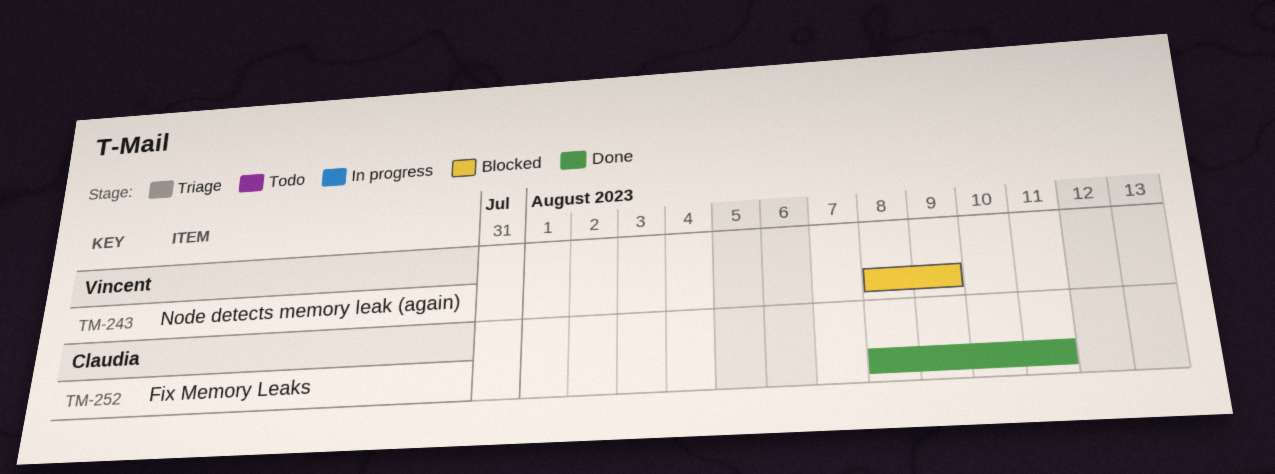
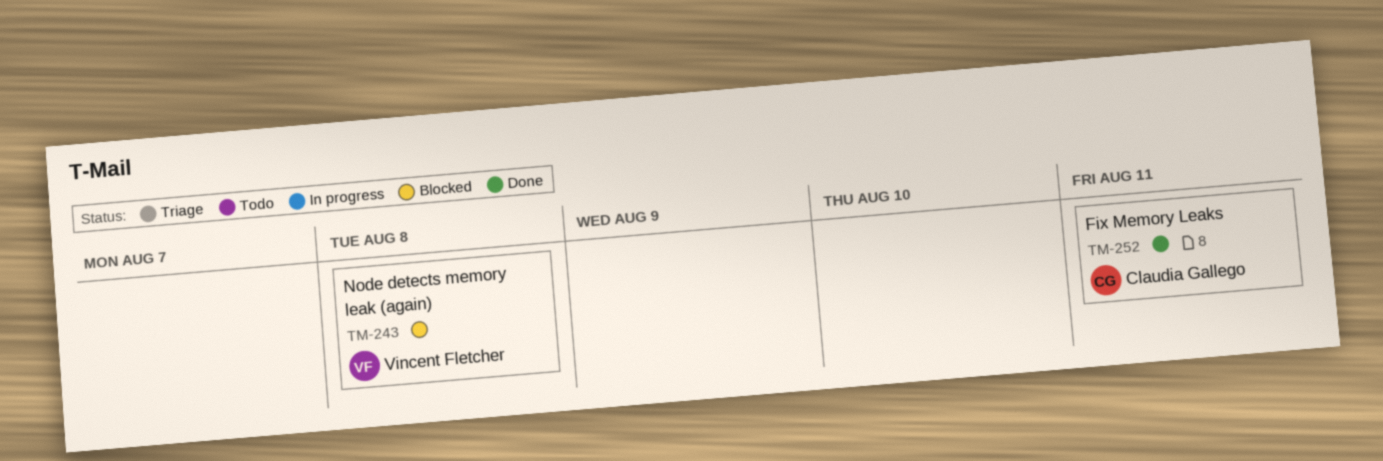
TM-243, due: Aug 9 -> Aug 8

